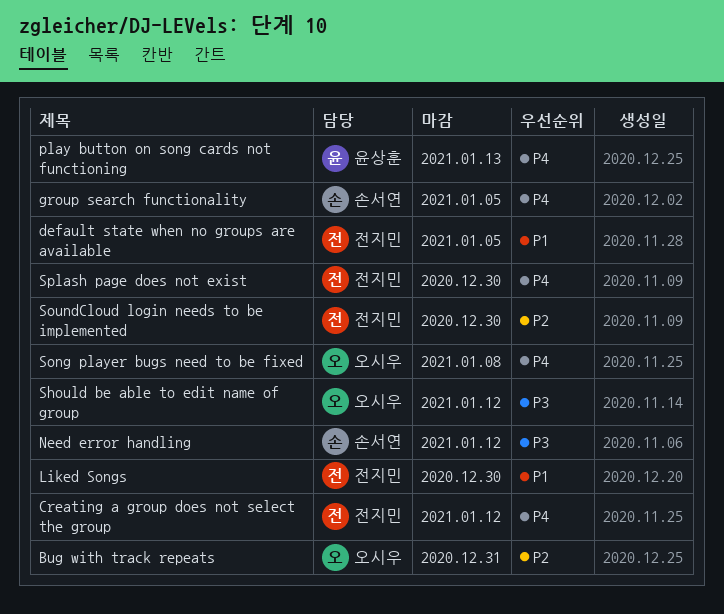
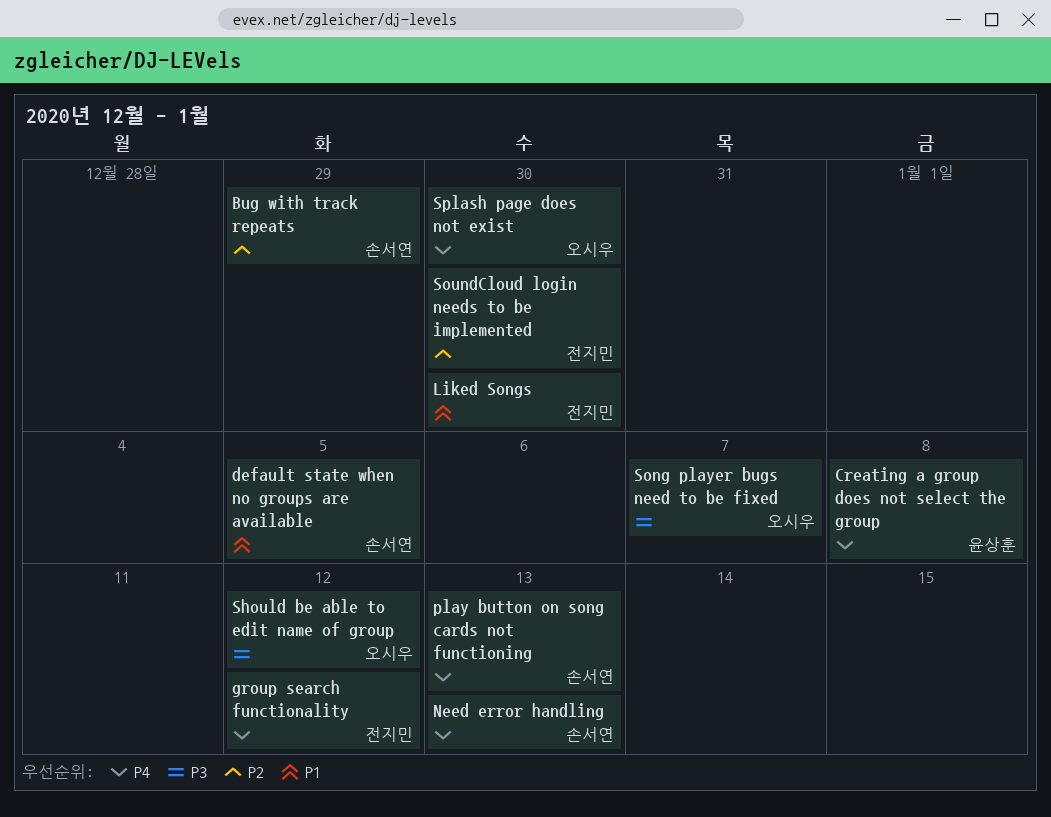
Bug with track repeats, owner: 오시우 -> 손서연
Bug with track repeats, due: Dec 31 -> Dec 29
Creating a group does not select the group, owner: 전지민 -> 윤상훈
Creating a group does not select the group, due: Jan 12 -> Jan 8
default state when no groups are available, owner: 전지민 -> 손서연
group search functionality, owner: 손서연 -> 전지민
group search functionality, due: Jan 5 -> Jan 12
Need error handling, priority: P3 -> P4
Need error handling, due: Jan 12 -> Jan 13
play button on song cards not functioning, owner: 윤상훈 -> 손서연
Song player bugs need to be fixed, priority: P4 -> P3
Song player bugs need to be fixed, due: Jan 8 -> Jan 7
Splash page does not exist, owner: 전지민 -> 오시우

